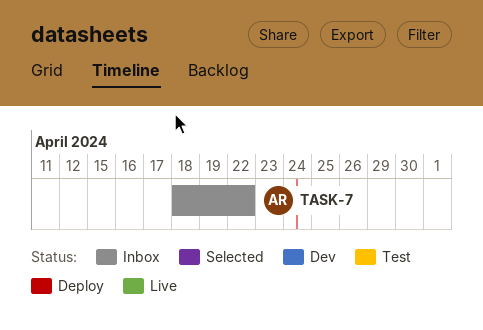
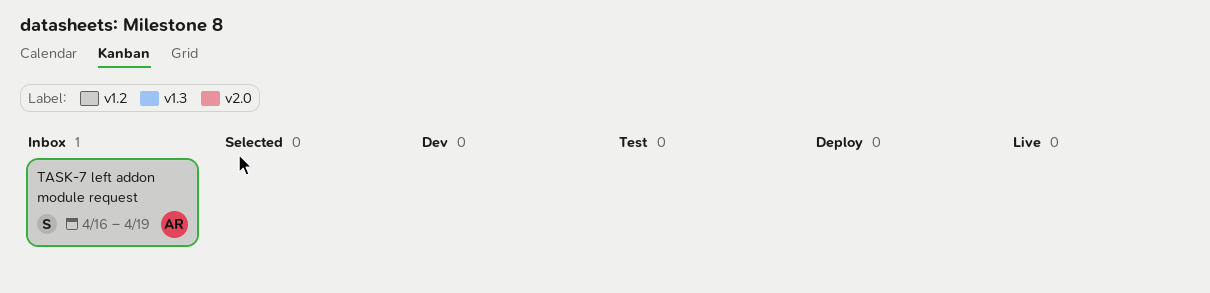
TASK-7, start: Apr 18 -> Apr 16
TASK-7, due: Apr 22 -> Apr 19

